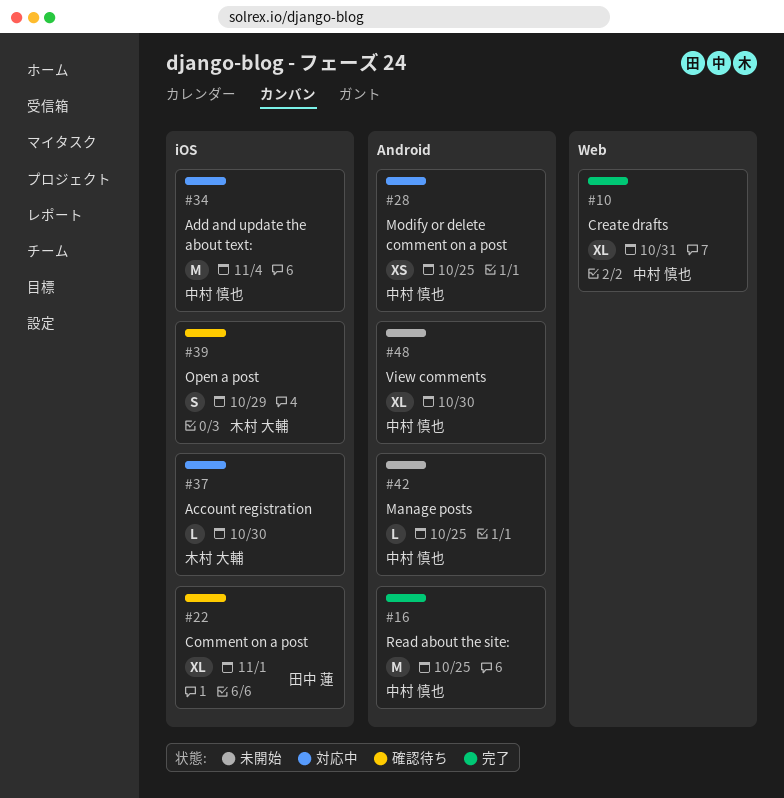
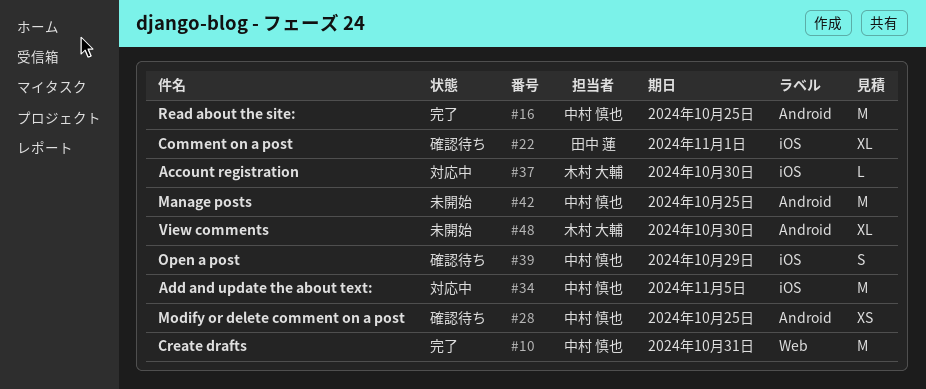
#10, estimate: XL -> M
#28, status: 対応中 -> 確認待ち
#34, due: Nov 4 -> Nov 5
#39, owner: 木村 大輔 -> 中村 慎也
#42, estimate: L -> M
#48, owner: 中村 慎也 -> 木村 大輔

